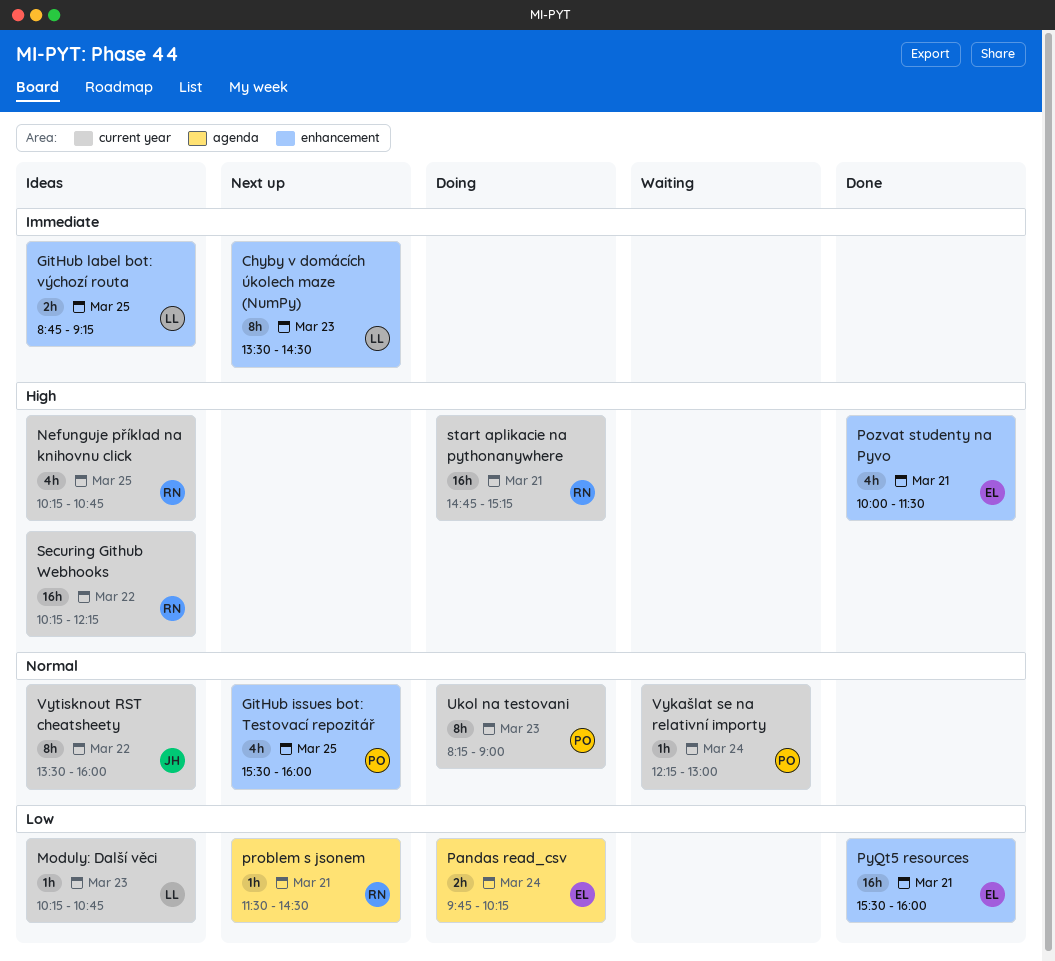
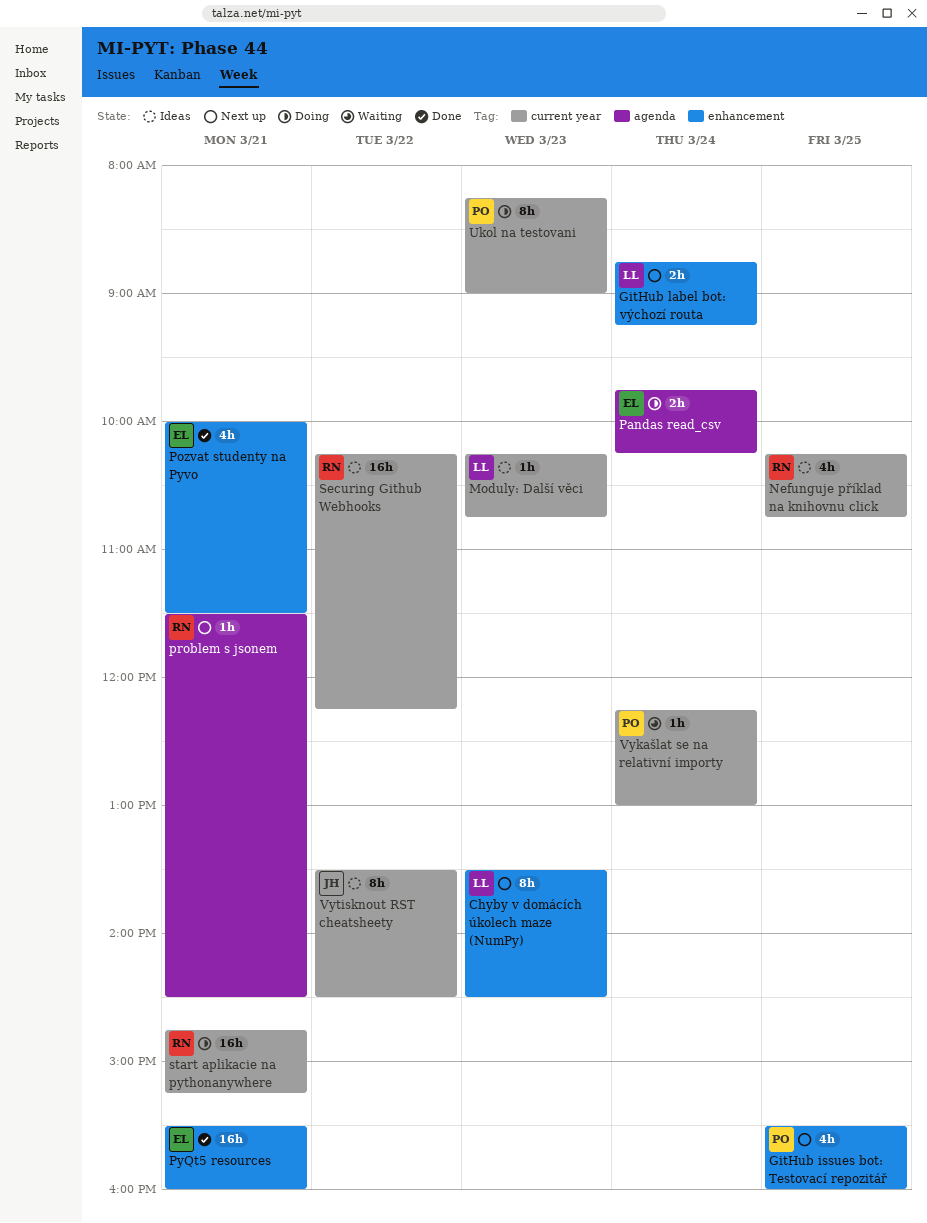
GitHub label bot: výchozí routa, status: Ideas -> Next up
GitHub label bot: výchozí routa, day: Mar 25 -> Mar 24
Vytisknout RST cheatsheety, ends: 16:00 -> 14:30

